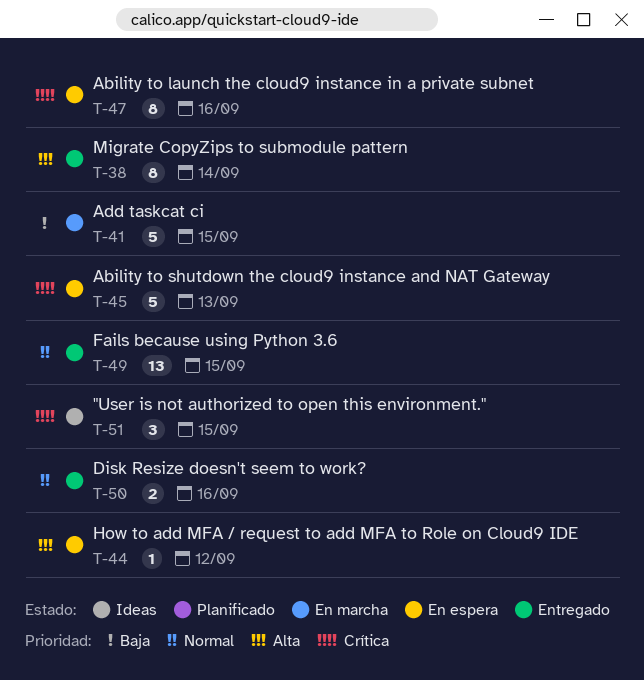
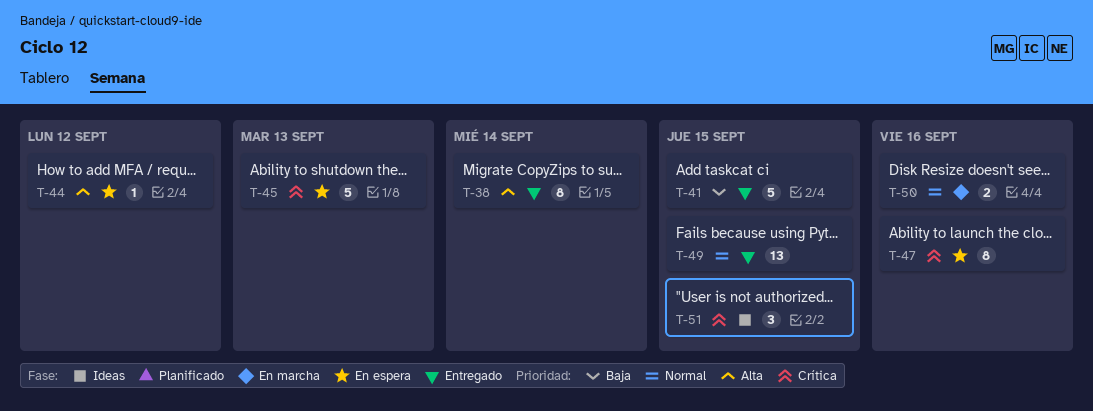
T-41, status: En marcha -> Entregado
T-50, status: Entregado -> En marcha

